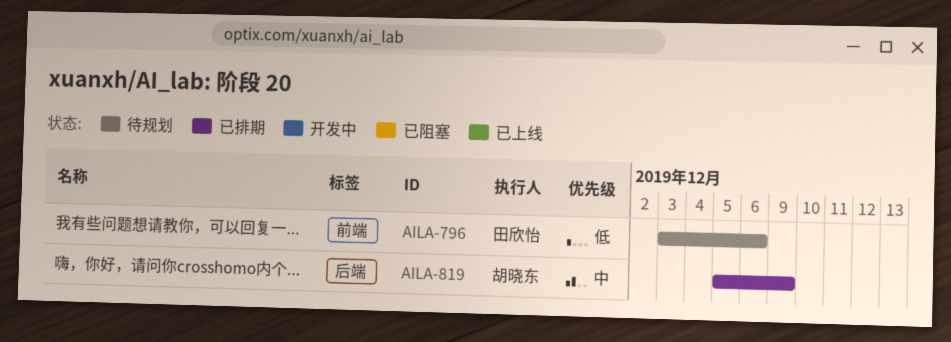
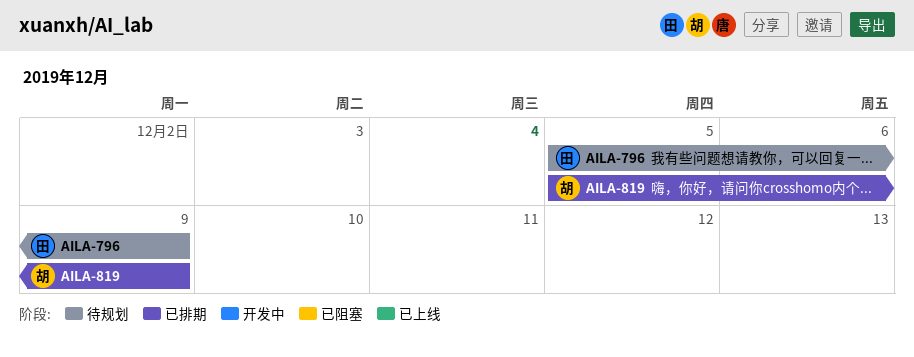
AILA-796, start: Dec 3 -> Dec 5
AILA-796, due: Dec 6 -> Dec 9

